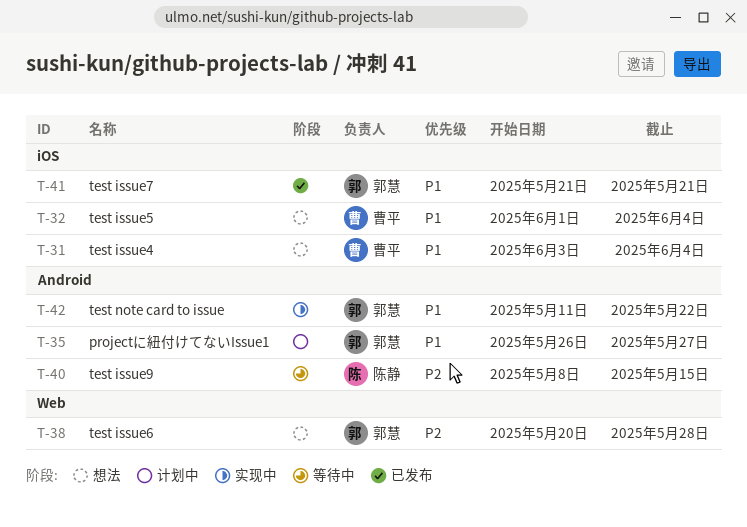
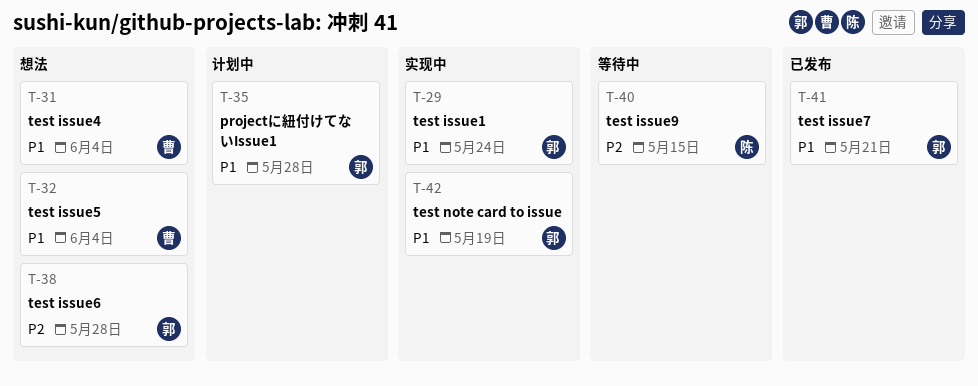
T-29: none -> present
T-35, due: May 27 -> May 28
T-42, due: May 22 -> May 19

